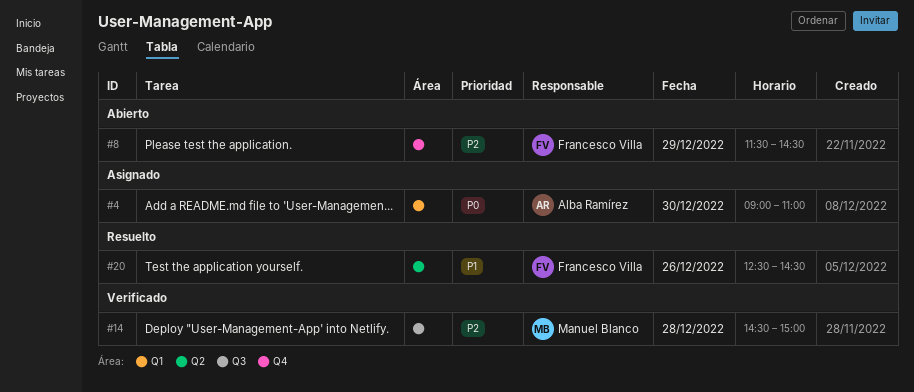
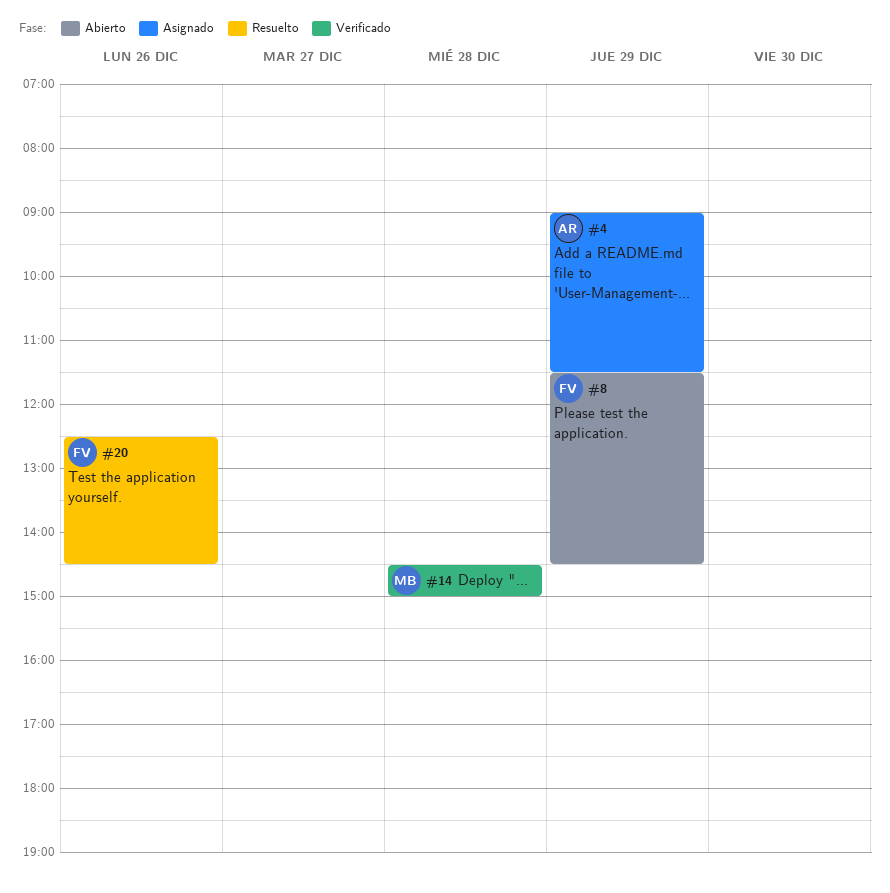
#4, day: Dec 30 -> Dec 29
#4, ends: 11:00 -> 11:30

